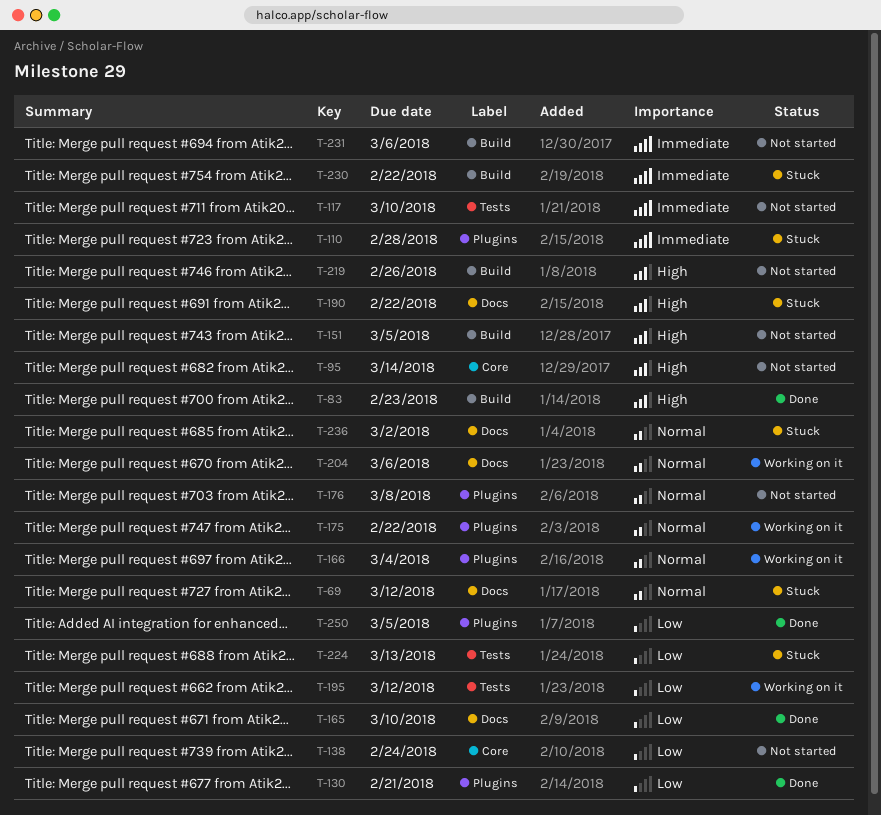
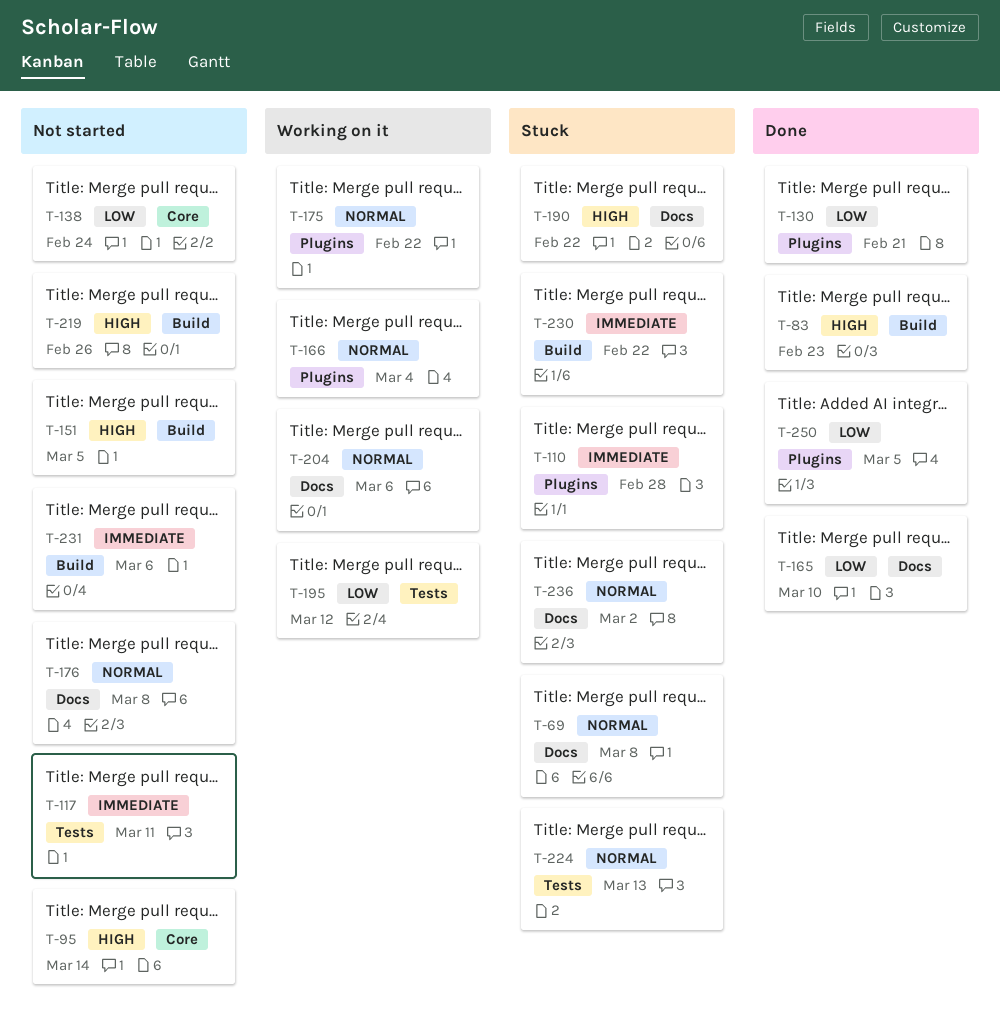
T-69, due: Mar 12 -> Mar 8
T-117, due: Mar 10 -> Mar 11
T-176, label: Plugins -> Docs
T-224, priority: Low -> Normal

